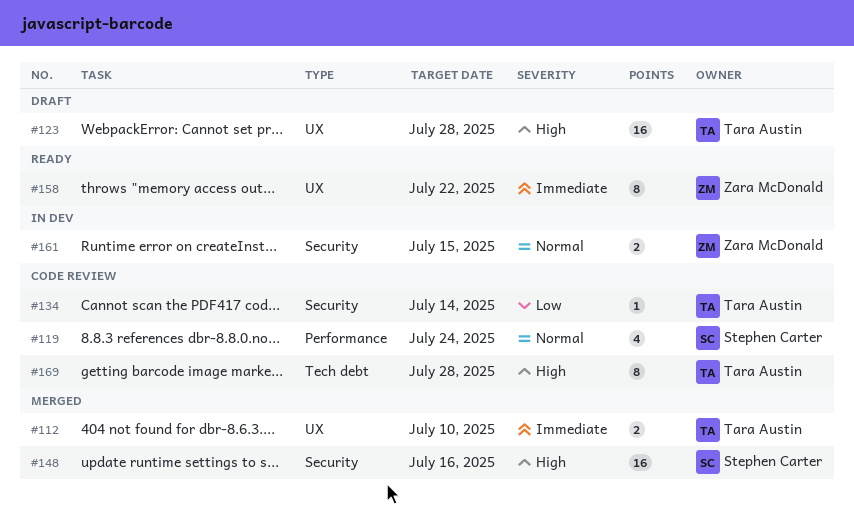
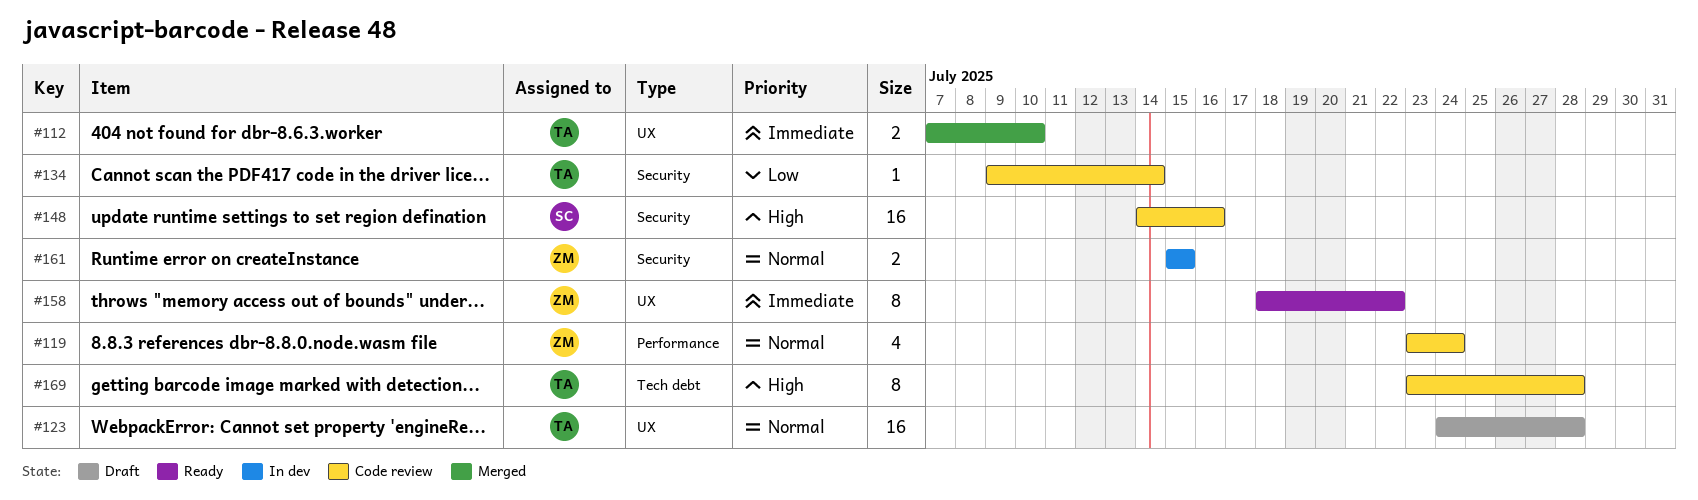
#119, owner: Stephen Carter -> Zara McDonald
#123, priority: High -> Normal
#148, status: Merged -> Code review

